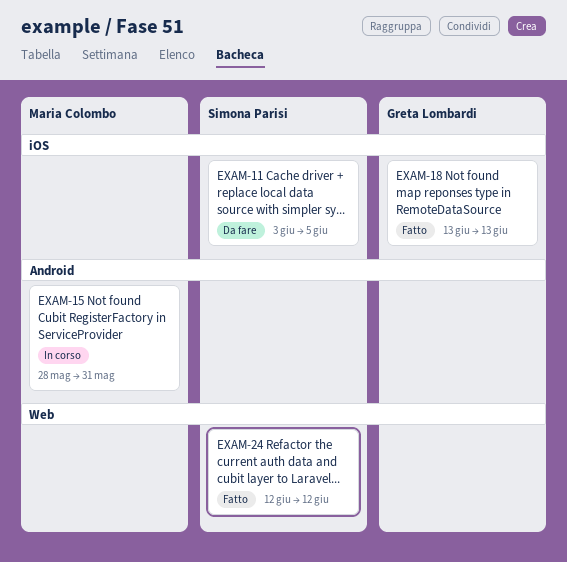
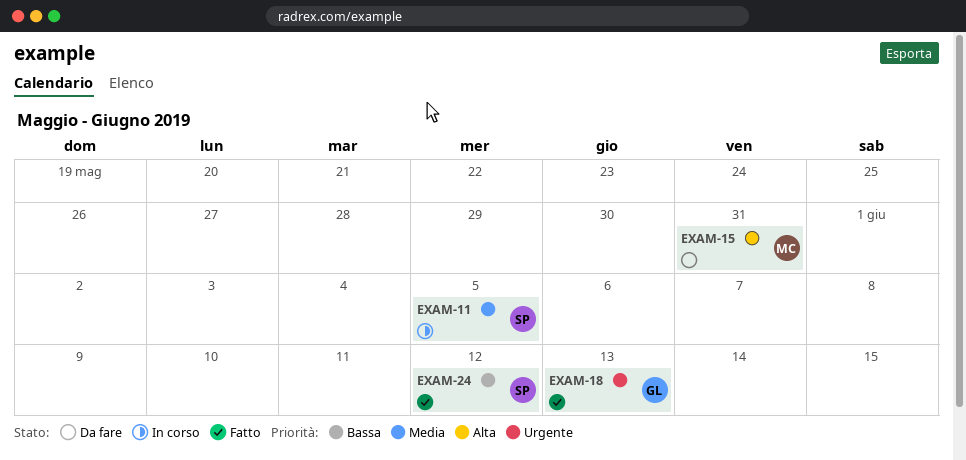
EXAM-11, status: Da fare -> In corso
EXAM-15, status: In corso -> Da fare

